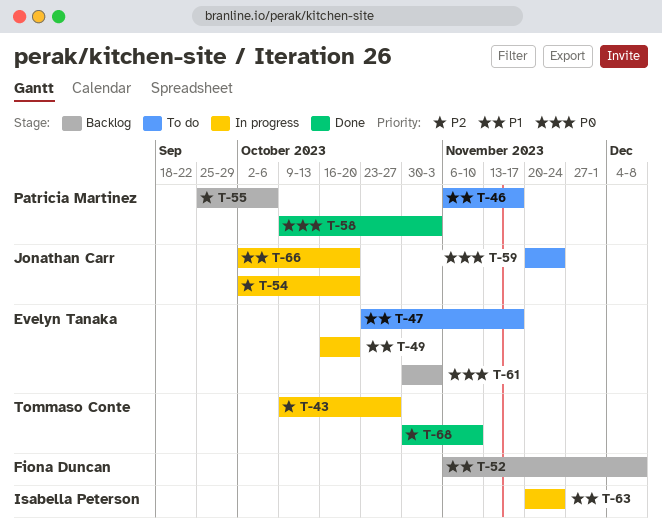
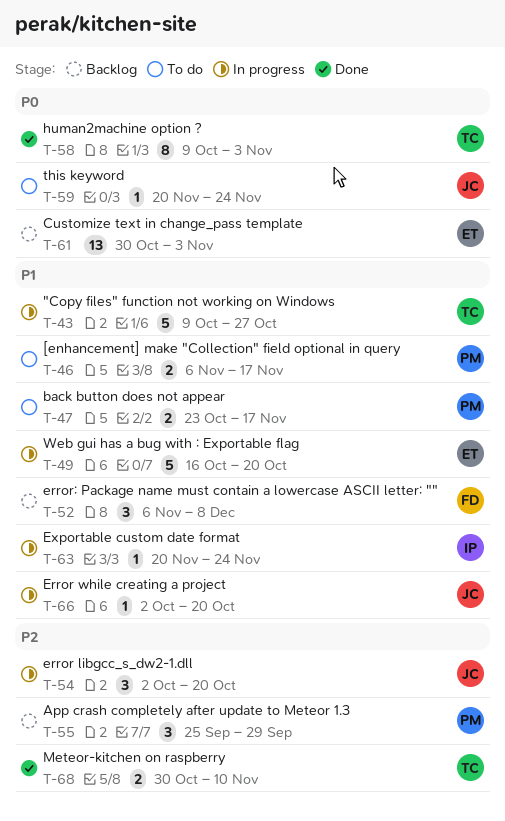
T-43, priority: P2 -> P1
T-47, owner: Evelyn Tanaka -> Patricia Martinez
T-55, due: Oct 6 -> Sep 29
T-58, owner: Patricia Martinez -> Tommaso Conte

